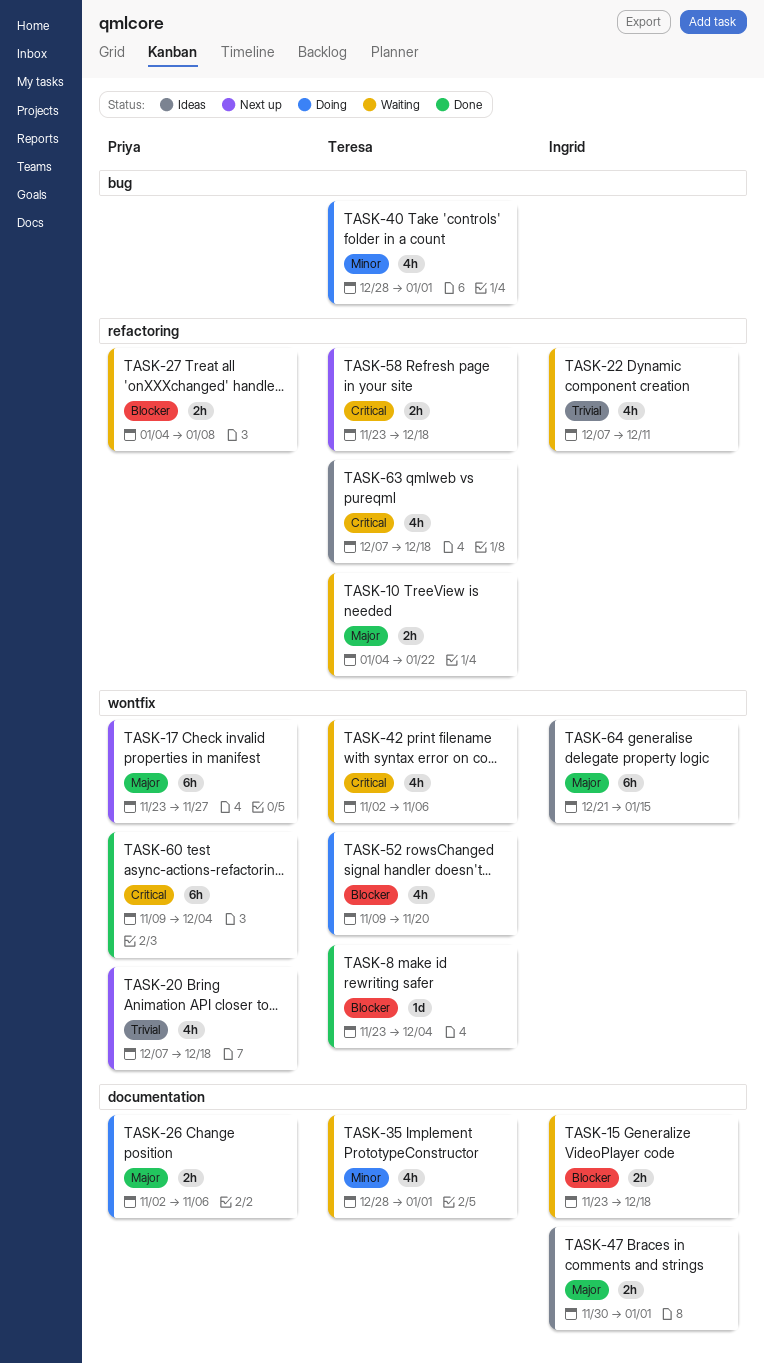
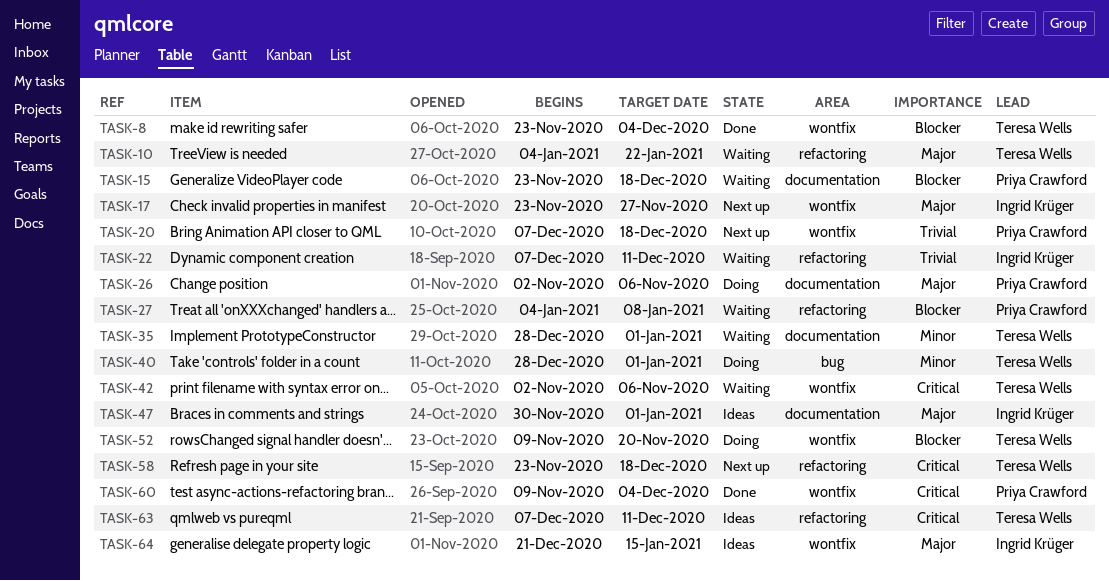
TASK-15, owner: Ingrid Krüger -> Priya Crawford
TASK-17, owner: Priya Crawford -> Ingrid Krüger
TASK-63, due: Dec 18 -> Dec 11

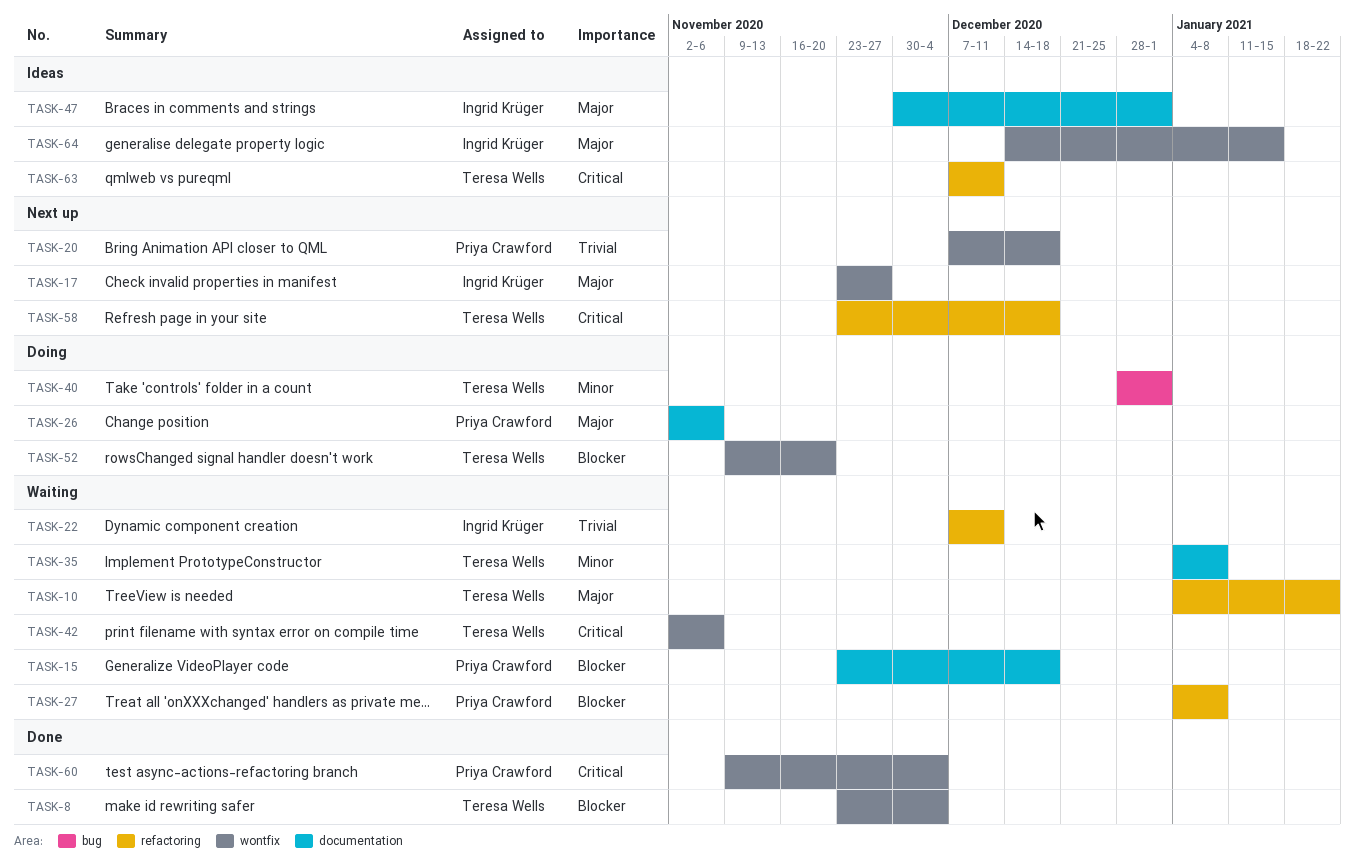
TASK-35, start: Dec 28 -> Jan 4
TASK-35, due: Jan 1 -> Jan 8
TASK-64, start: Dec 21 -> Dec 14

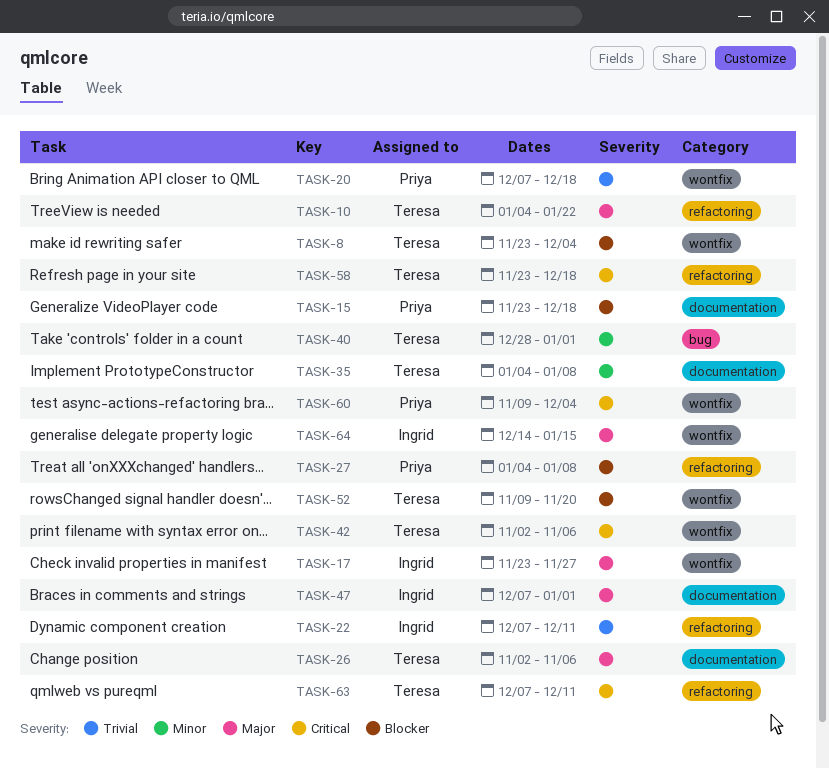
TASK-26, owner: Priya Crawford -> Teresa Wells
TASK-47, start: Nov 30 -> Dec 7

